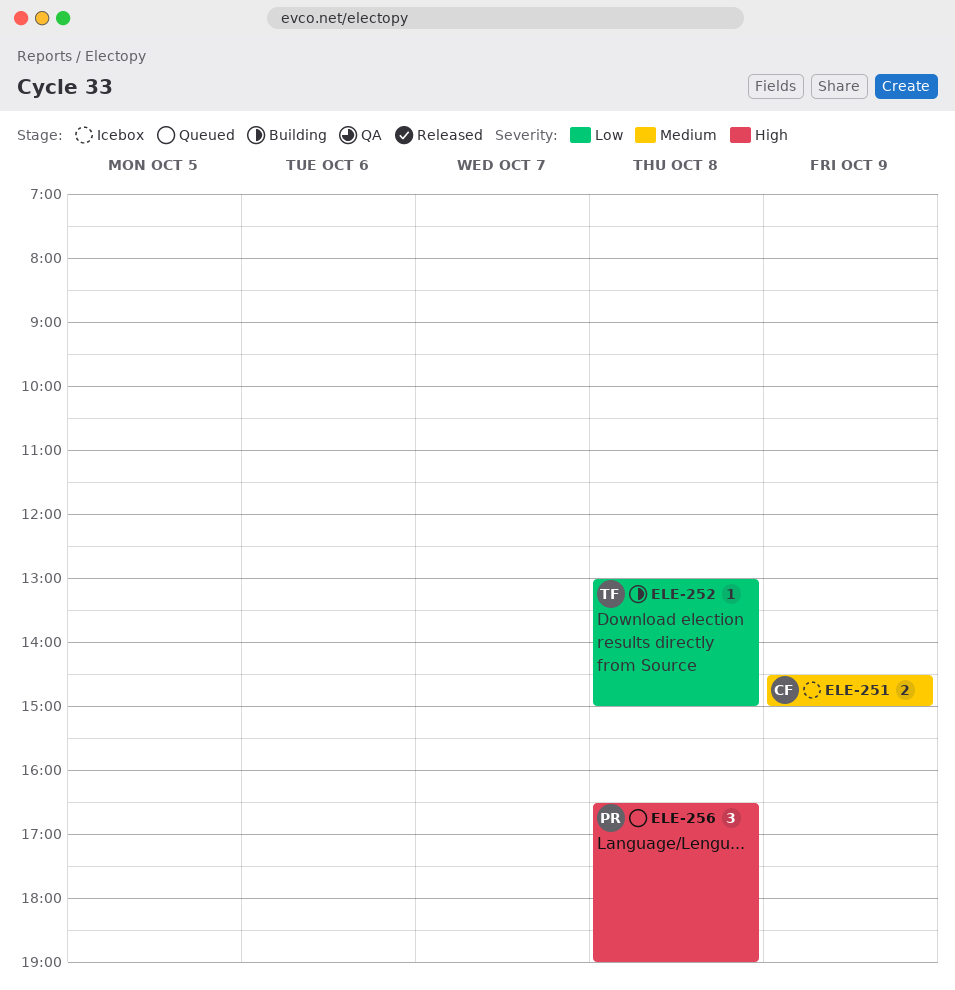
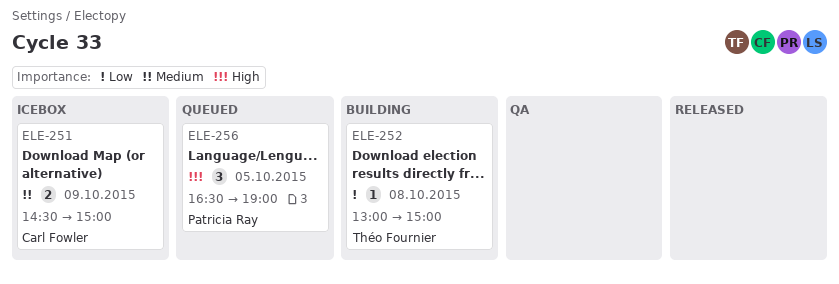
ELE-256, day: Oct 8 -> Oct 5

